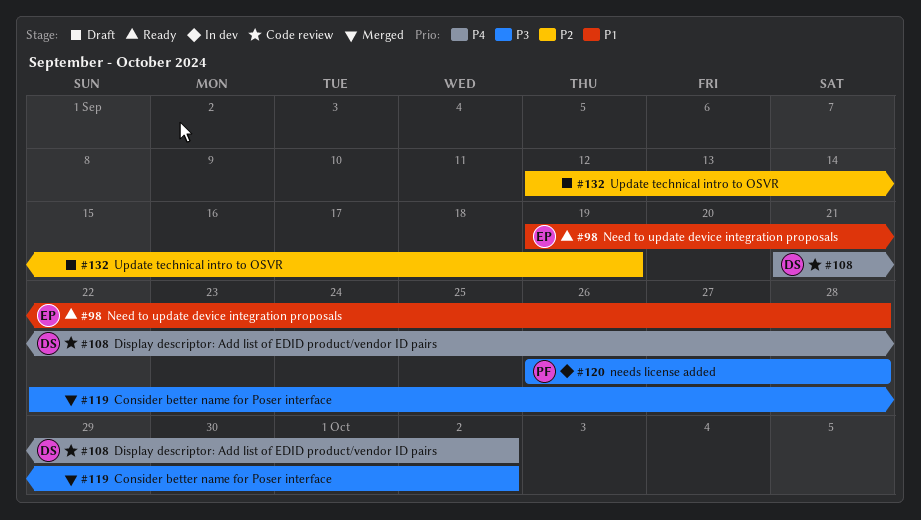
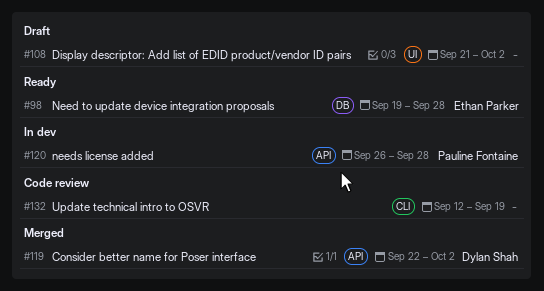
#108, status: Code review -> Draft
#108, owner: Dylan Shah -> none
#119, owner: none -> Dylan Shah
#132, status: Draft -> Code review

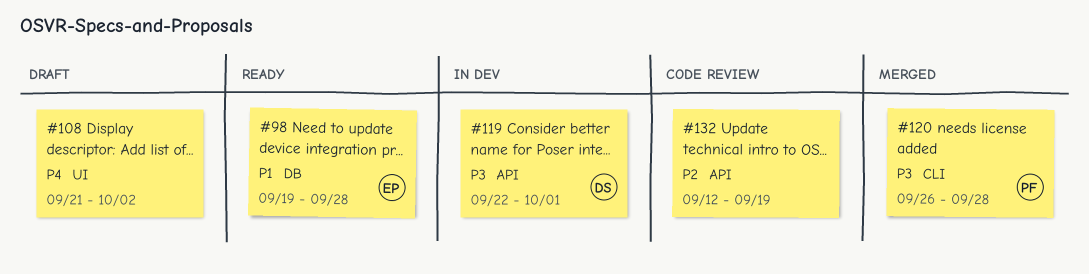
#119, status: Merged -> In dev
#119, due: Oct 2 -> Oct 1
#120, status: In dev -> Merged
#120, label: API -> CLI
#132, label: CLI -> API

